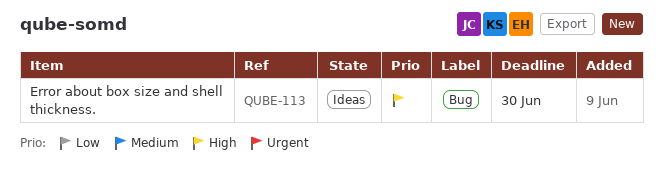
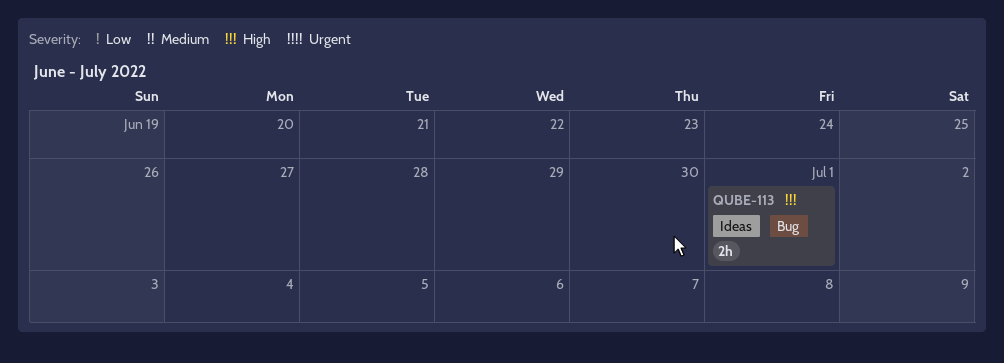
QUBE-113, due: Jun 30 -> Jul 1

